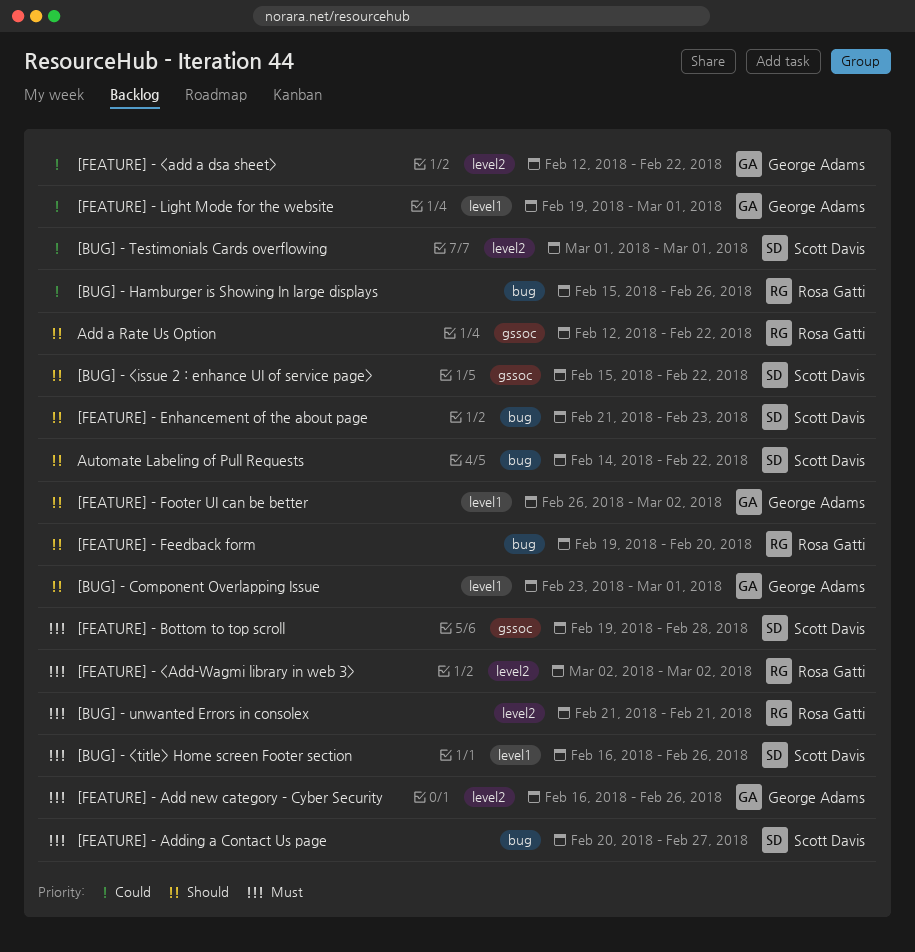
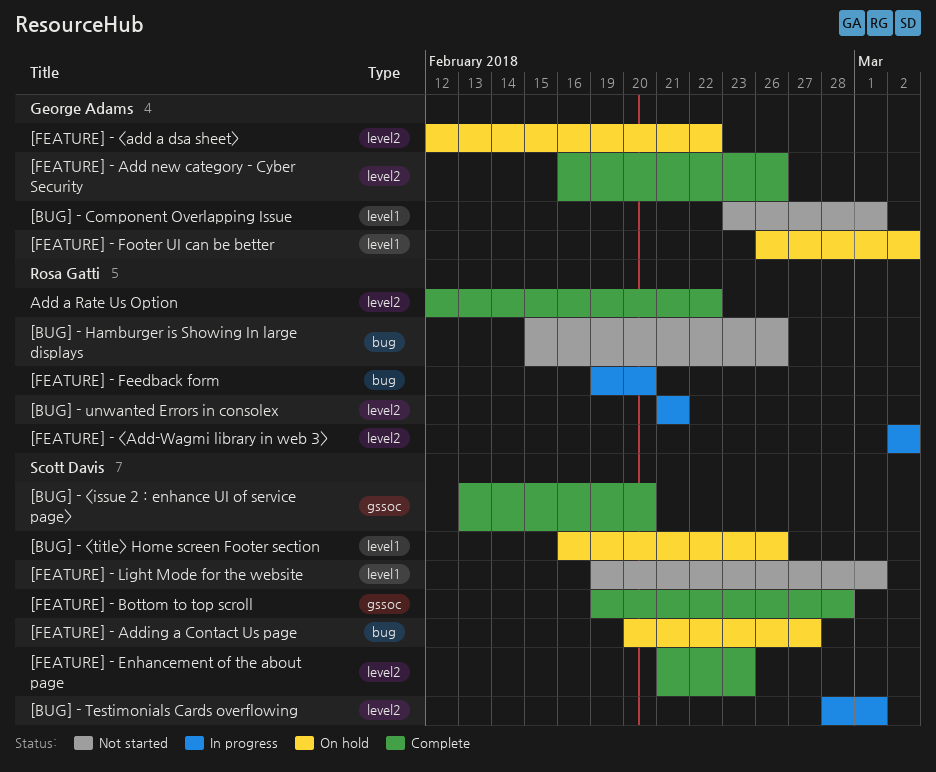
[BUG] - <issue 2 : enhance UI of service page>, start: Feb 15 -> Feb 13
[BUG] - <issue 2 : enhance UI of service page>, due: Feb 22 -> Feb 20
[BUG] - Testimonials Cards overflowing, start: Mar 1 -> Feb 28
[FEATURE] - Enhancement of the about page, label: bug -> level2
[FEATURE] - Light Mode for the website, owner: George Adams -> Scott Davis
Add a Rate Us Option, label: gssoc -> level2
Automate Labeling of Pull Requests: present -> none

